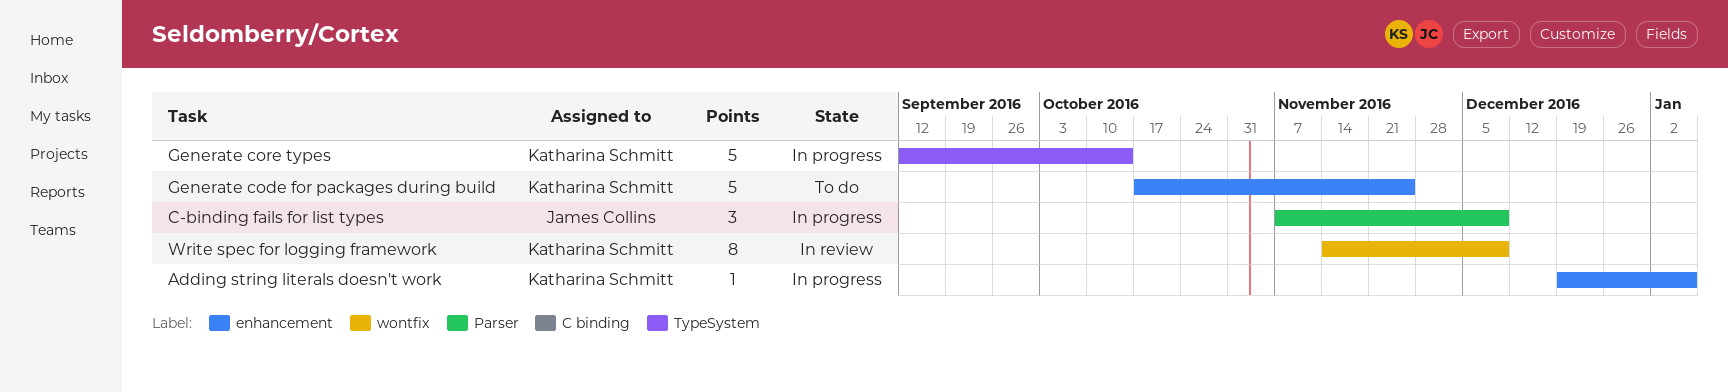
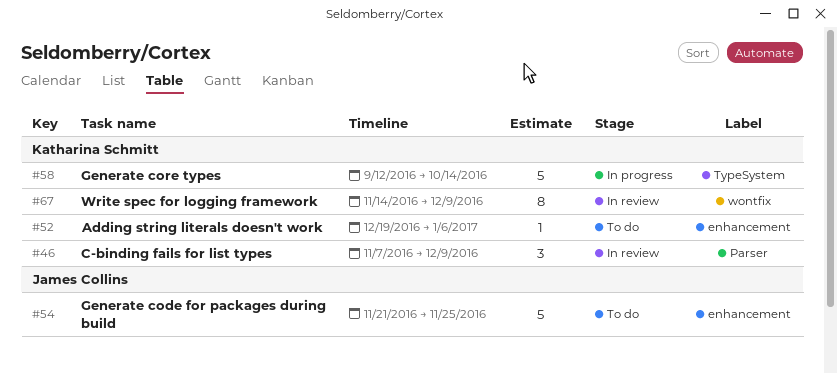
Adding string literals doesn't work, status: In progress -> To do
C-binding fails for list types, status: In progress -> In review
C-binding fails for list types, owner: James Collins -> Katharina Schmitt
Generate code for packages during build, owner: Katharina Schmitt -> James Collins
Generate code for packages during build, start: Oct 17 -> Nov 21

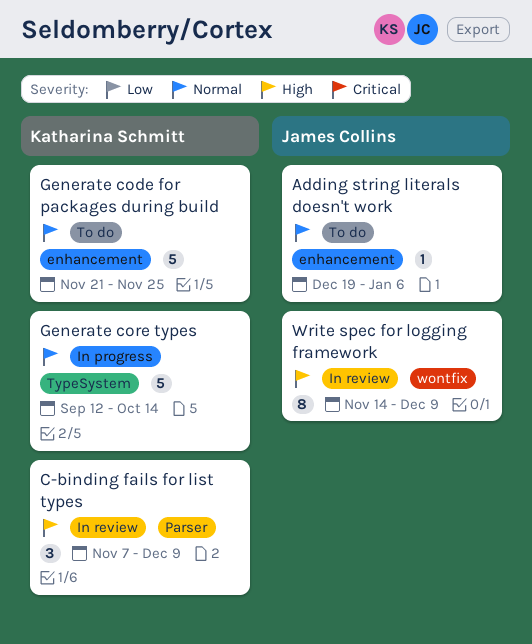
Adding string literals doesn't work, owner: Katharina Schmitt -> James Collins
Generate code for packages during build, owner: James Collins -> Katharina Schmitt
Write spec for logging framework, owner: Katharina Schmitt -> James Collins

